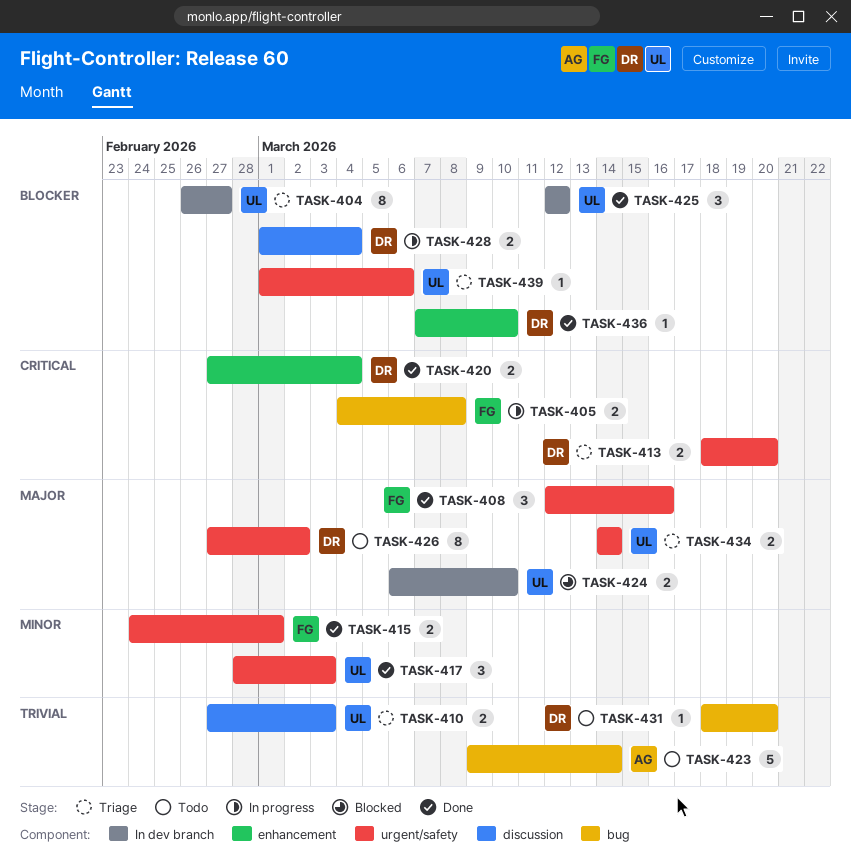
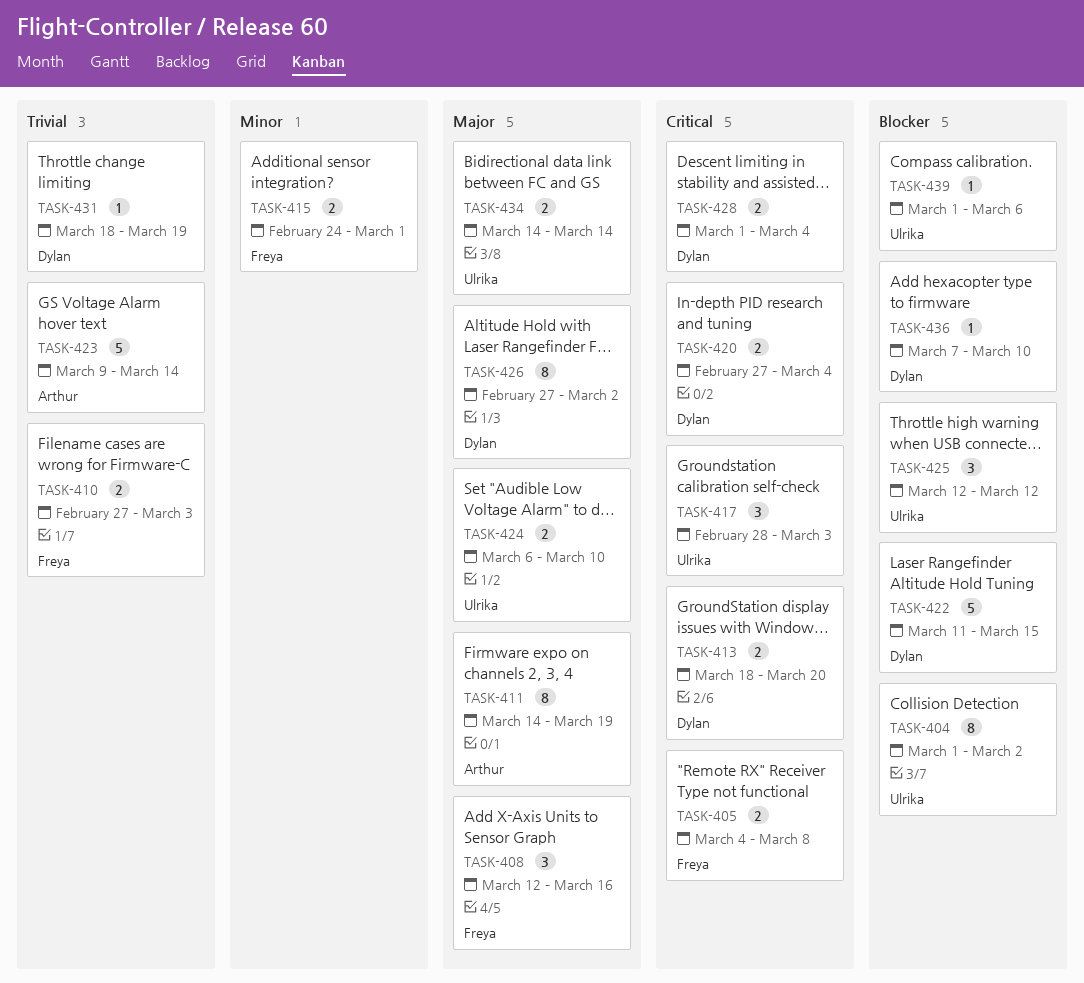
TASK-404, start: Feb 26 -> Mar 1
TASK-404, due: Feb 27 -> Mar 2
TASK-410, owner: Ulrika -> Freya
TASK-411: none -> present
TASK-417, priority: Minor -> Critical
TASK-422: none -> present
TASK-428, priority: Blocker -> Critical
TASK-431, due: Mar 20 -> Mar 19

